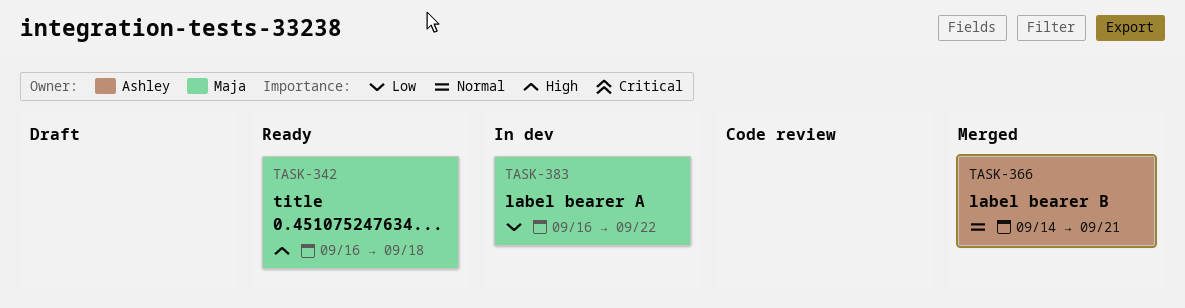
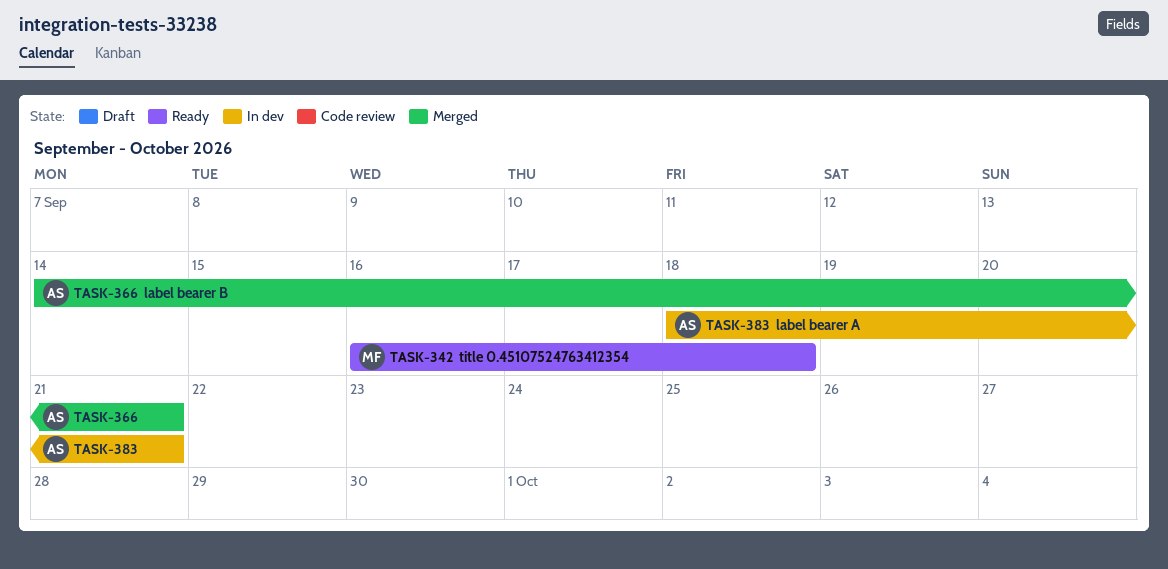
TASK-383, owner: Maja -> Ashley
TASK-383, start: Sep 16 -> Sep 18
TASK-383, due: Sep 22 -> Sep 21

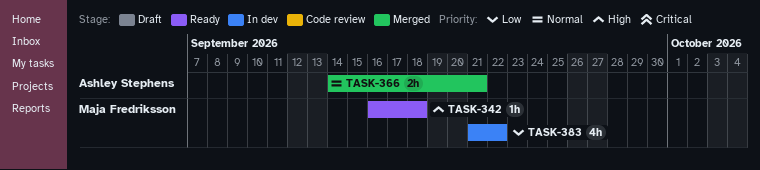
TASK-383, owner: Ashley Stephens -> Maja Fredriksson
TASK-383, start: Sep 18 -> Sep 21
TASK-383, due: Sep 21 -> Sep 22

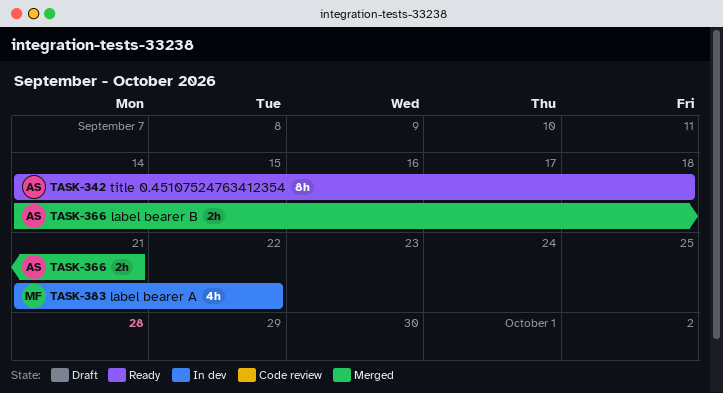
TASK-342, owner: Maja Fredriksson -> Ashley Stephens
TASK-342, estimate: 1h -> 8h
TASK-342, start: Sep 16 -> Sep 14

